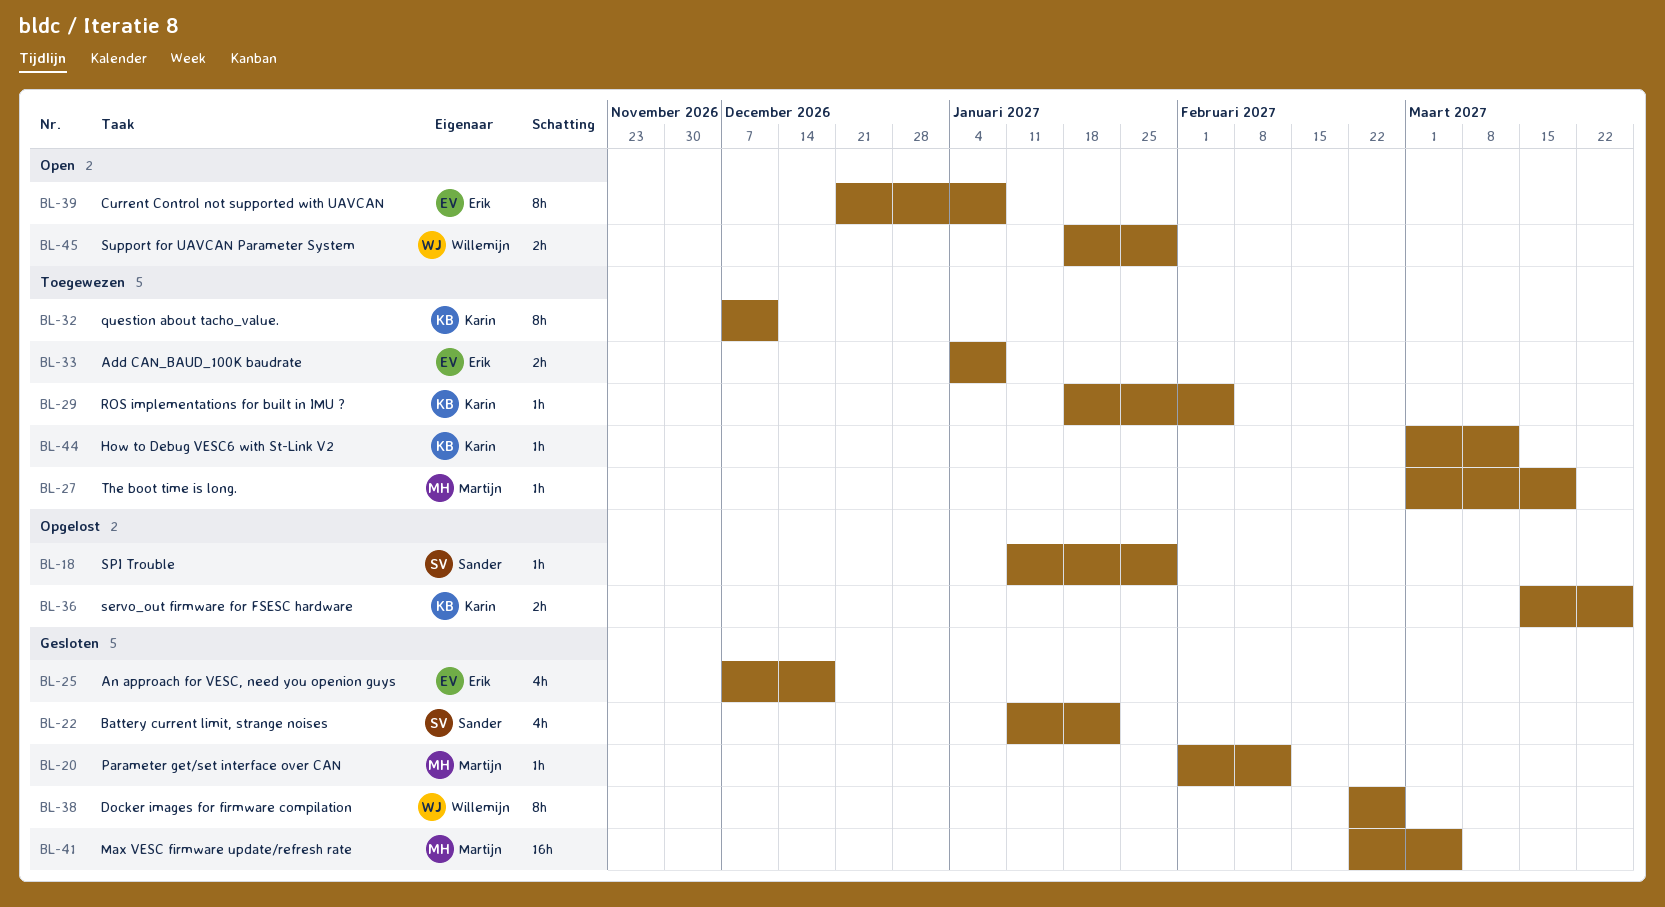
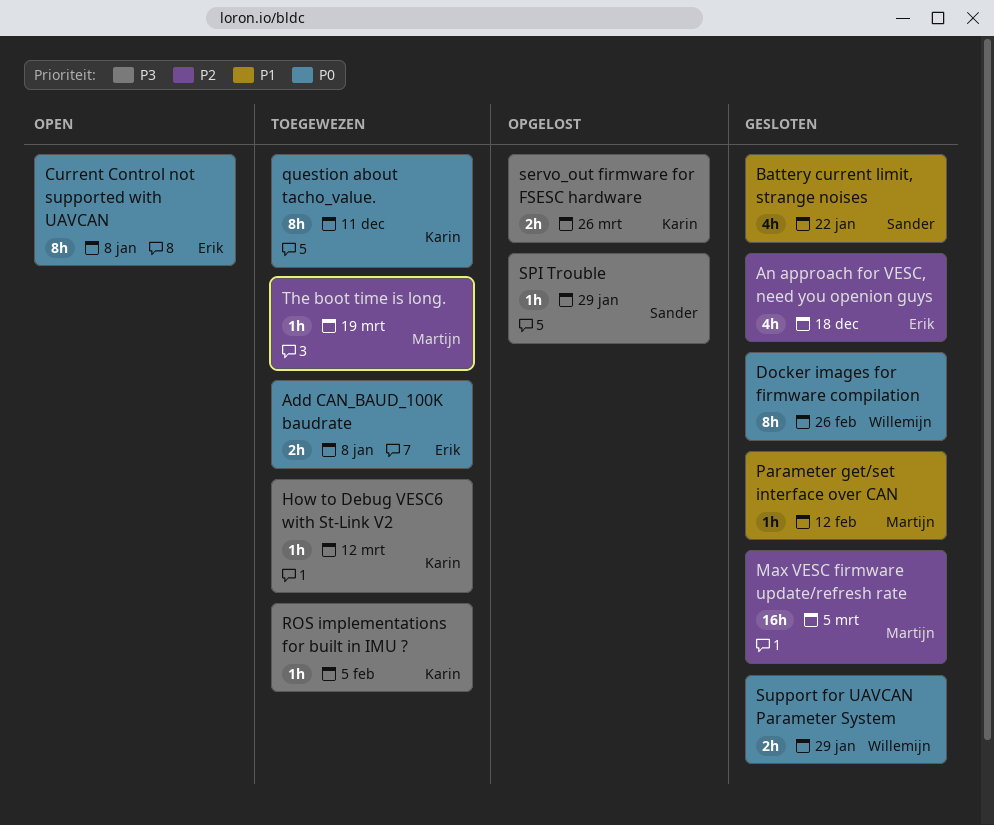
Support for UAVCAN Parameter System, status: Open -> Gesloten

